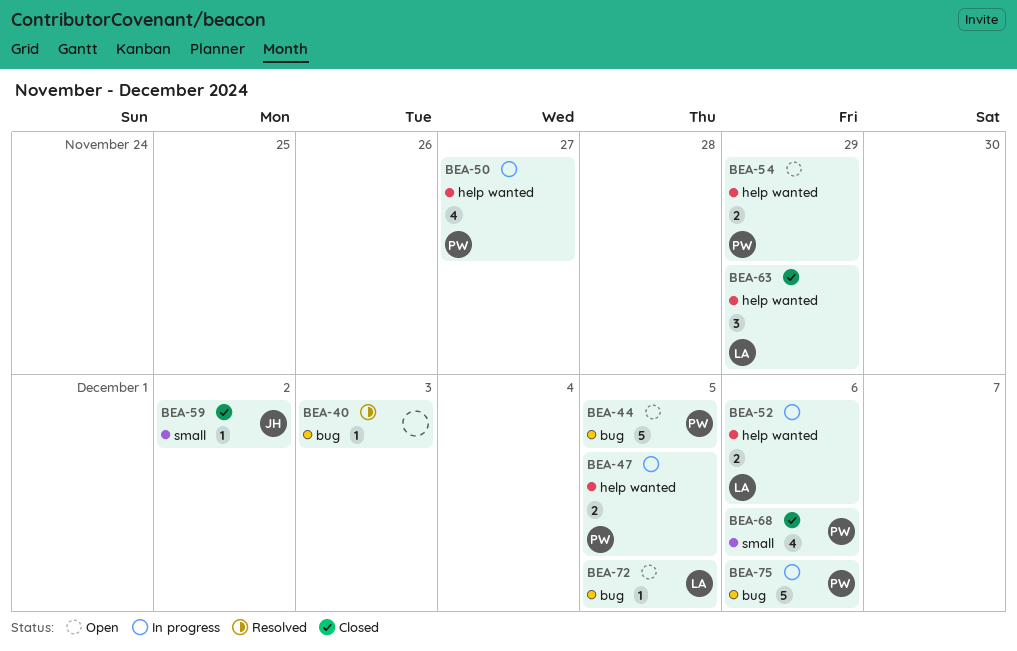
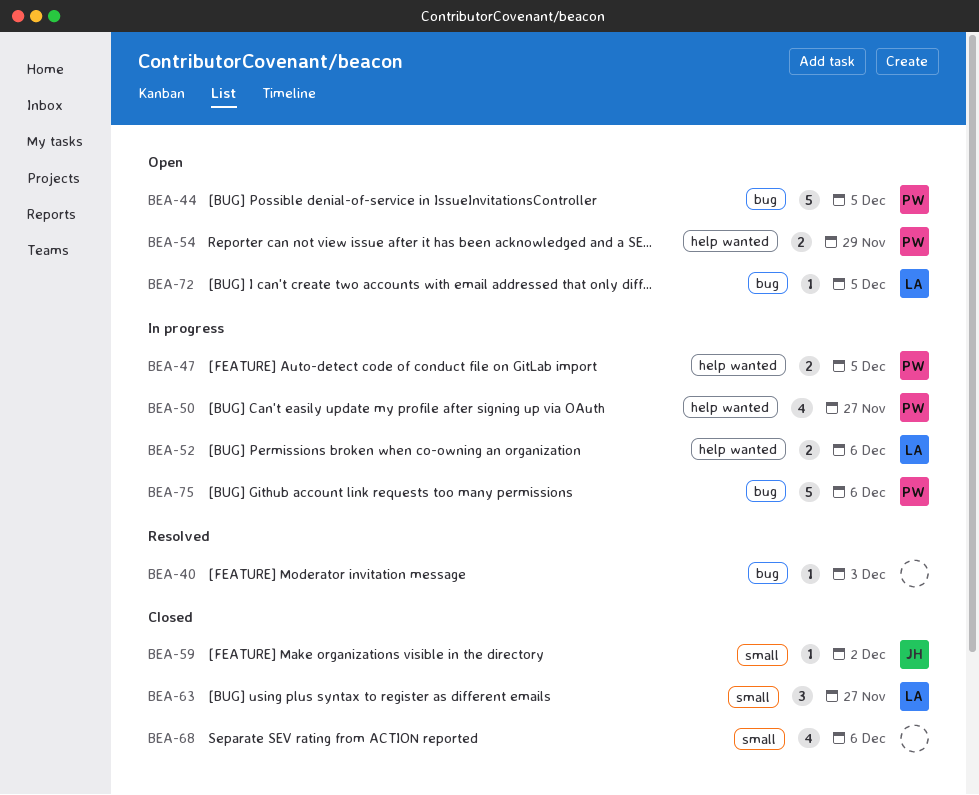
BEA-63, label: help wanted -> small
BEA-63, due: Nov 29 -> Nov 27
BEA-68, owner: PW -> none

